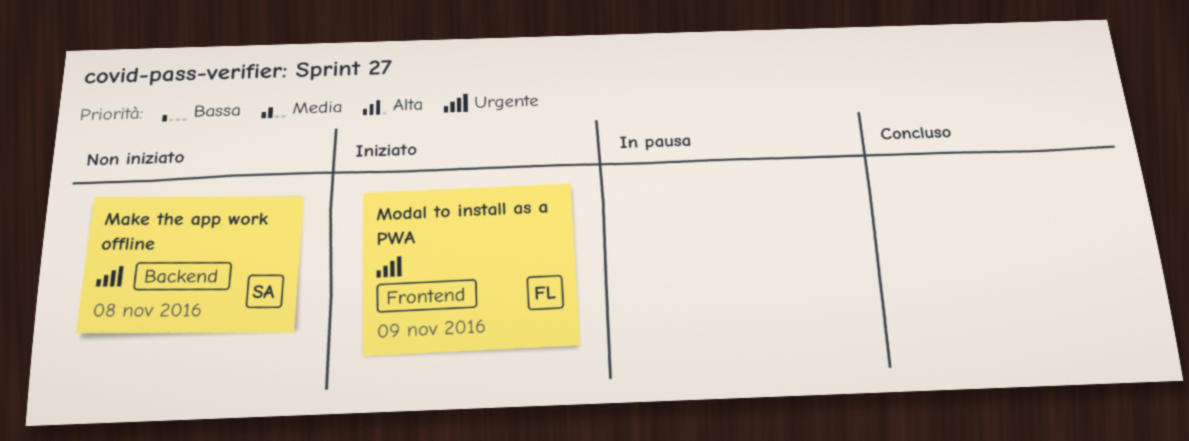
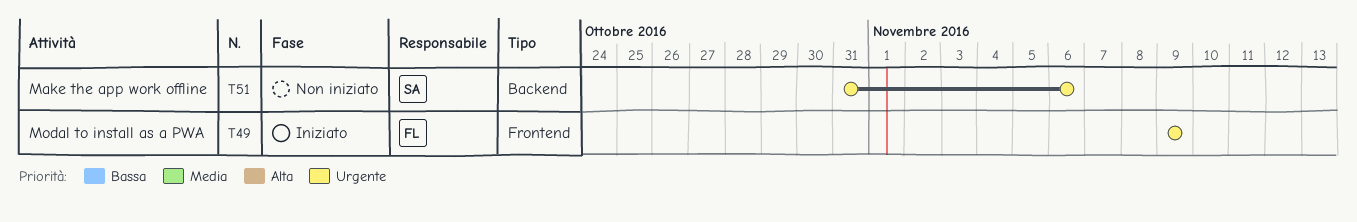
Make the app work offline, due: Nov 8 -> Nov 6

